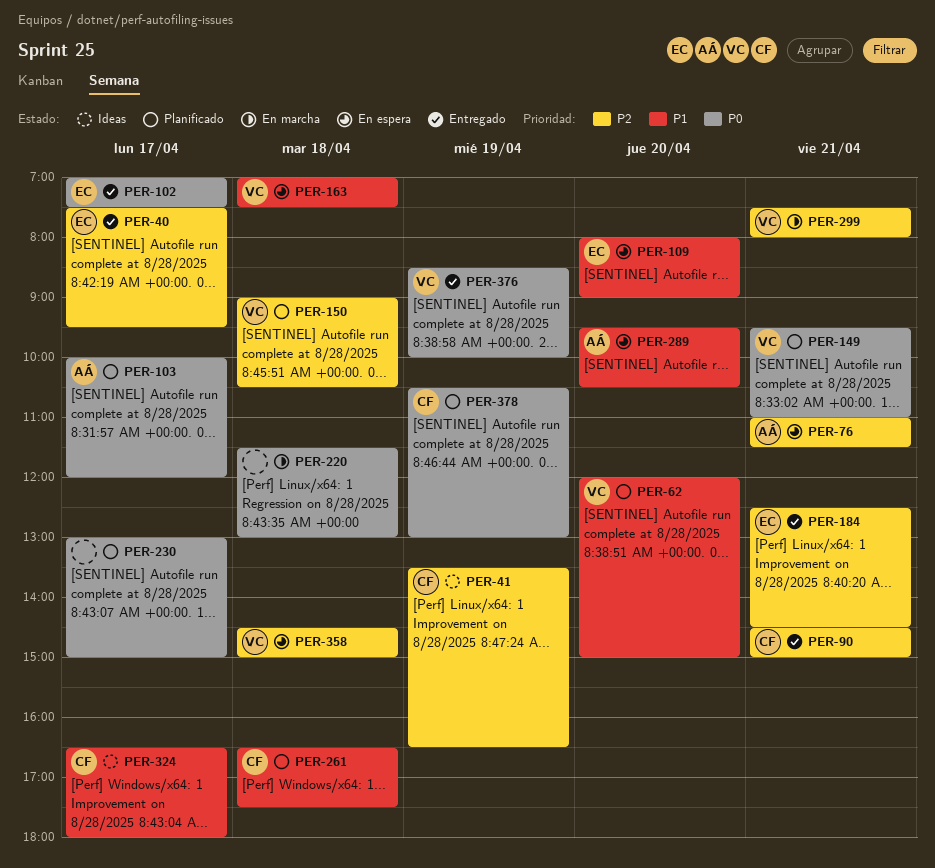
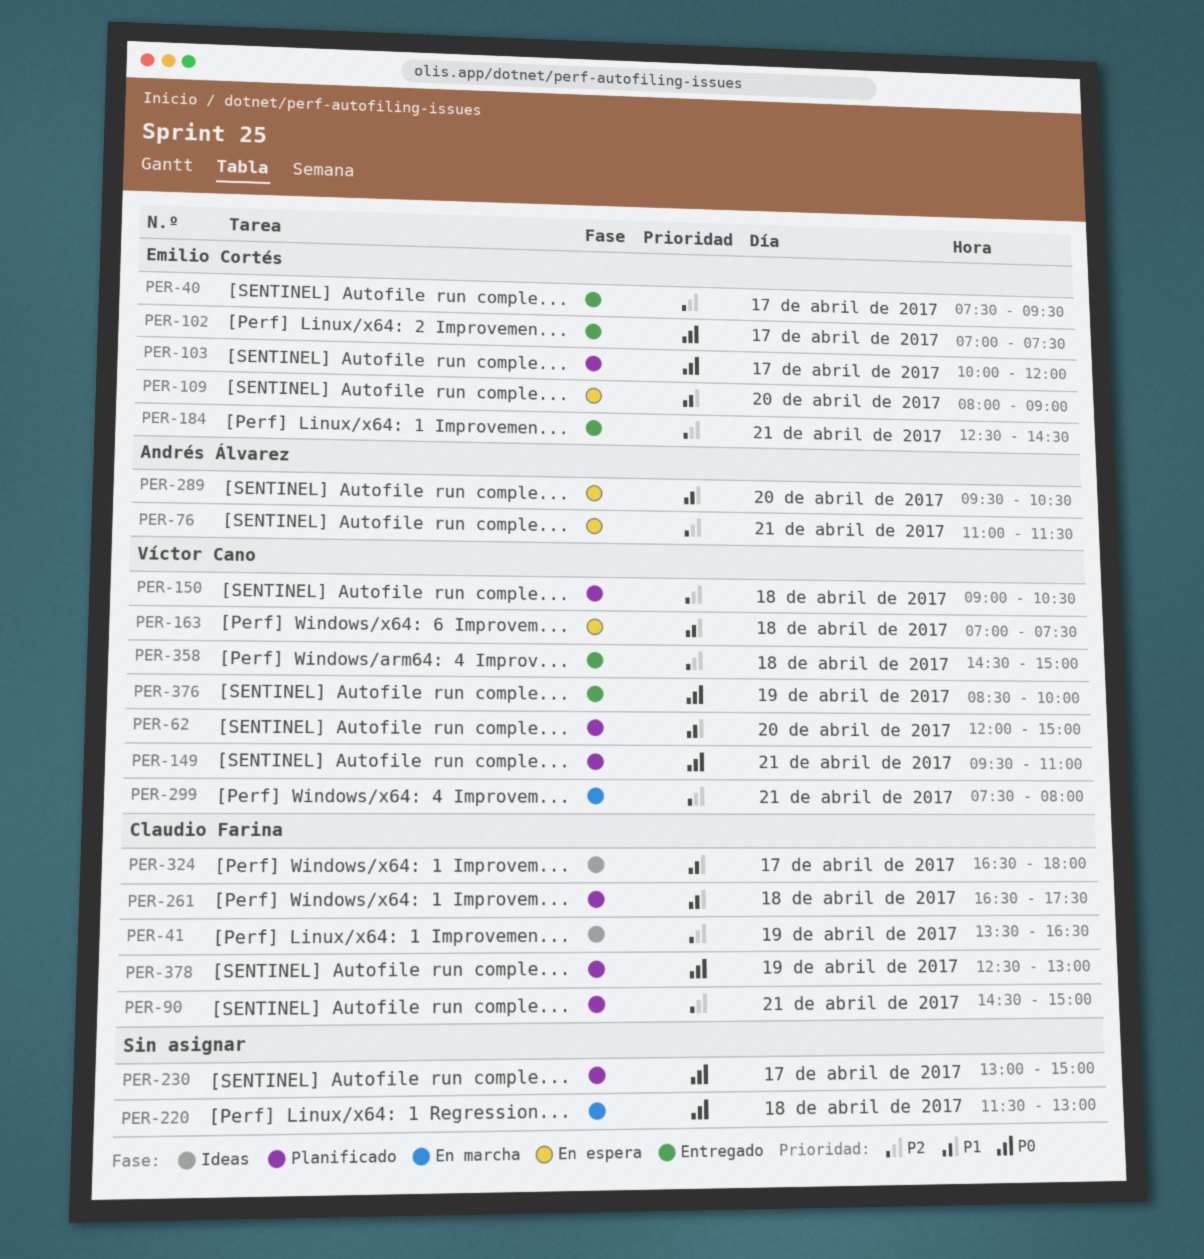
PER-90, status: Entregado -> Planificado
PER-103, owner: Andrés Álvarez -> Emilio Cortés
PER-358, status: En espera -> Entregado
PER-378, begins: 10:30 -> 12:30

